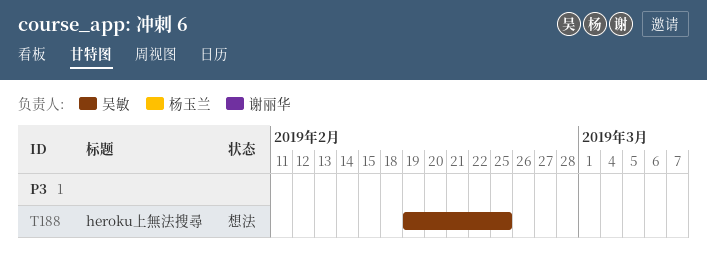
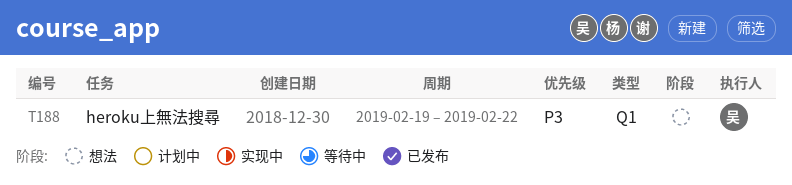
T188, due: Feb 25 -> Feb 22

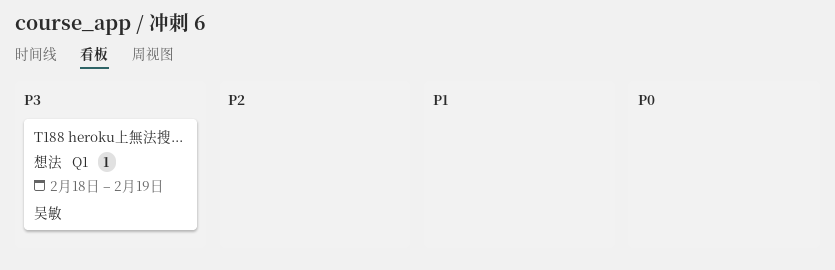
T188, start: Feb 19 -> Feb 18
T188, due: Feb 22 -> Feb 19

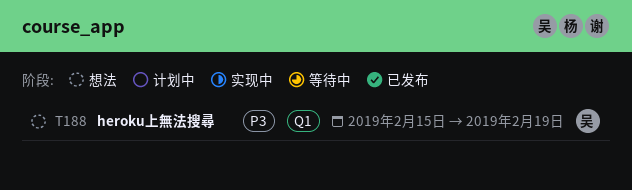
T188, start: Feb 18 -> Feb 15

